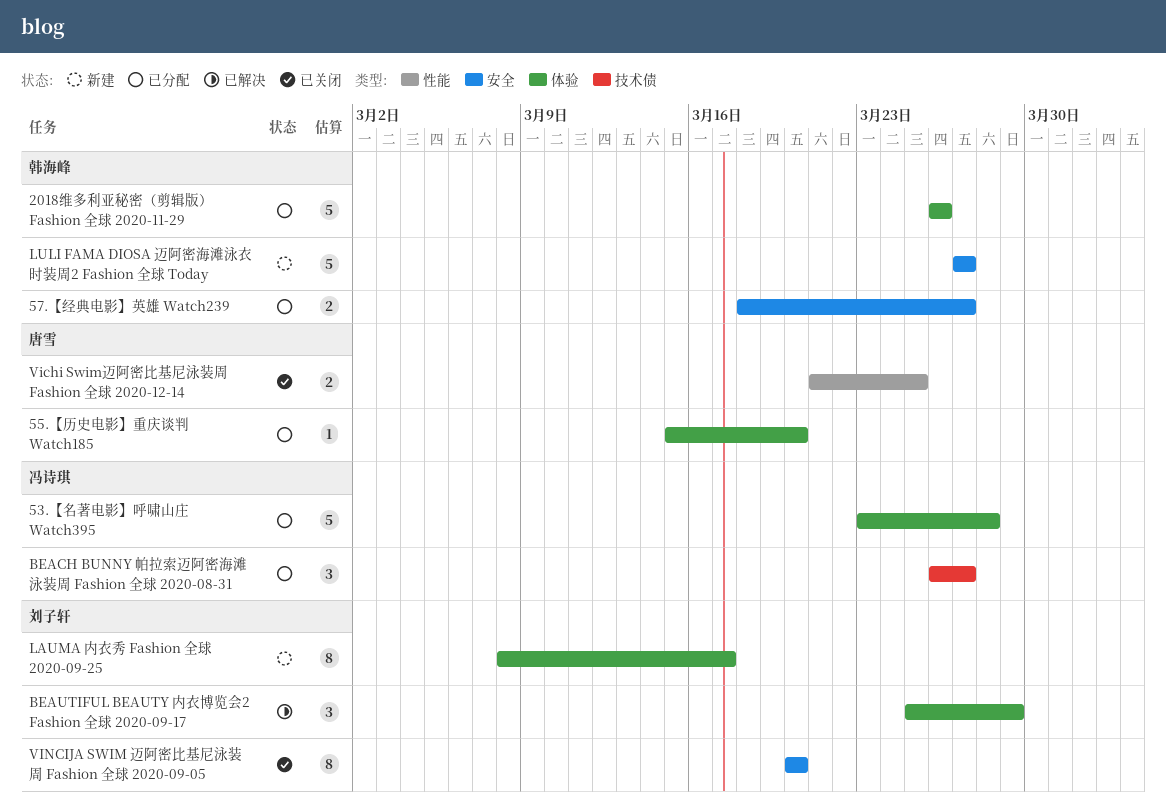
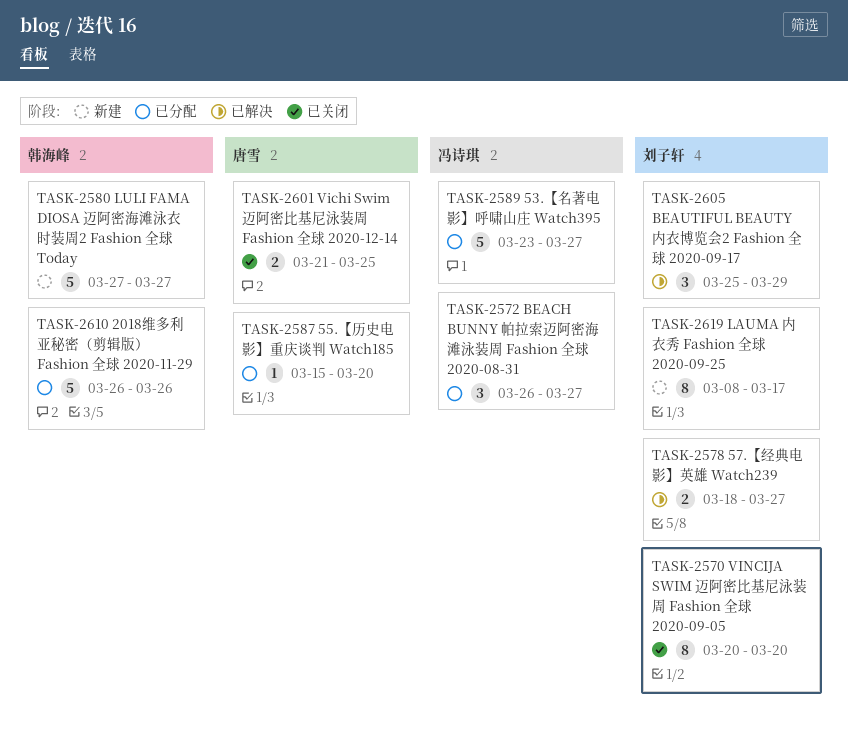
53.【名著电影】呼啸山庄 Watch395, due: Mar 28 -> Mar 27
57.【经典电影】英雄 Watch239, status: 已分配 -> 已解决
57.【经典电影】英雄 Watch239, owner: 韩海峰 -> 刘子轩

